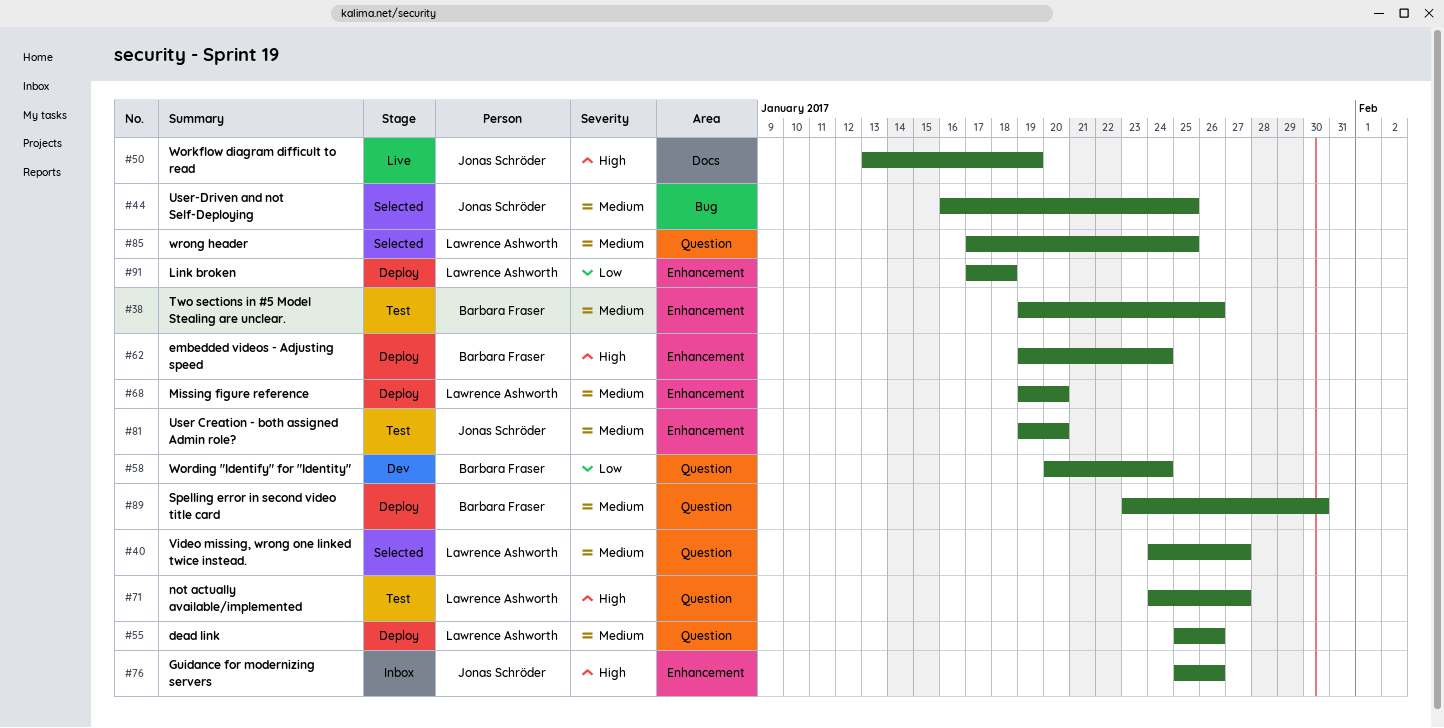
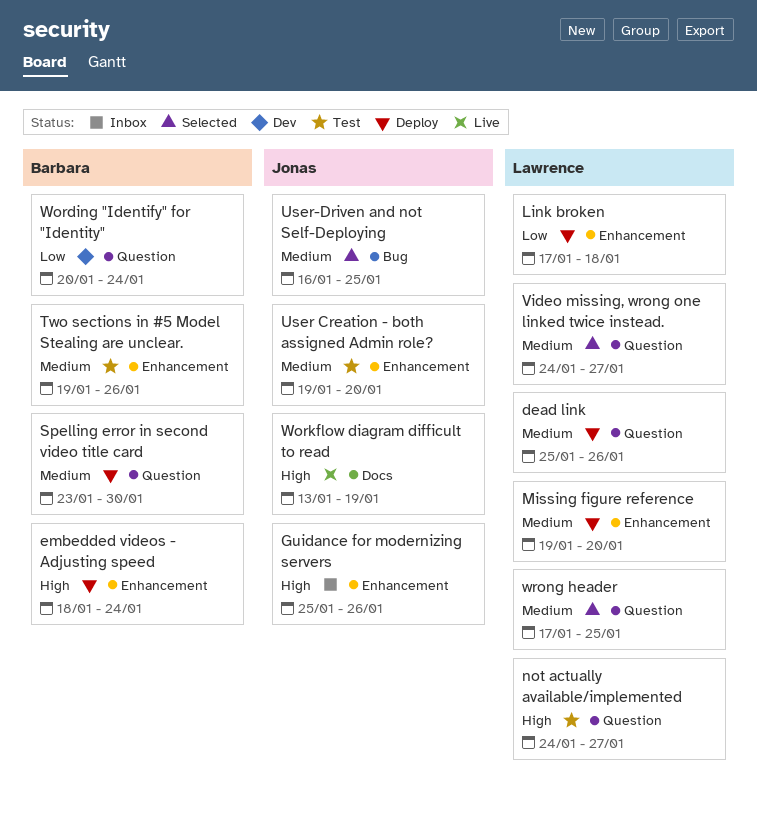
embedded videos - Adjusting speed, start: Jan 19 -> Jan 18

